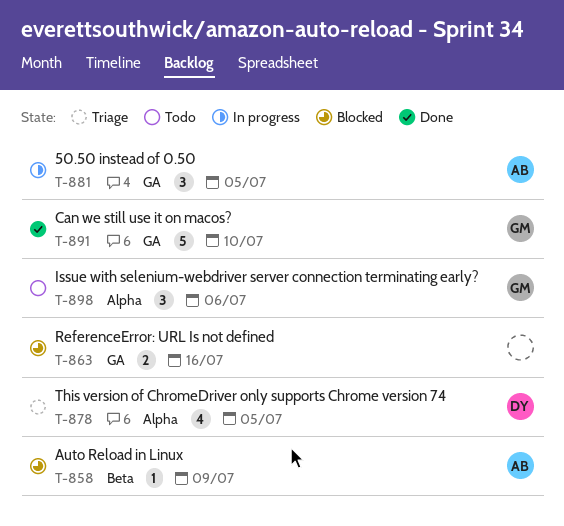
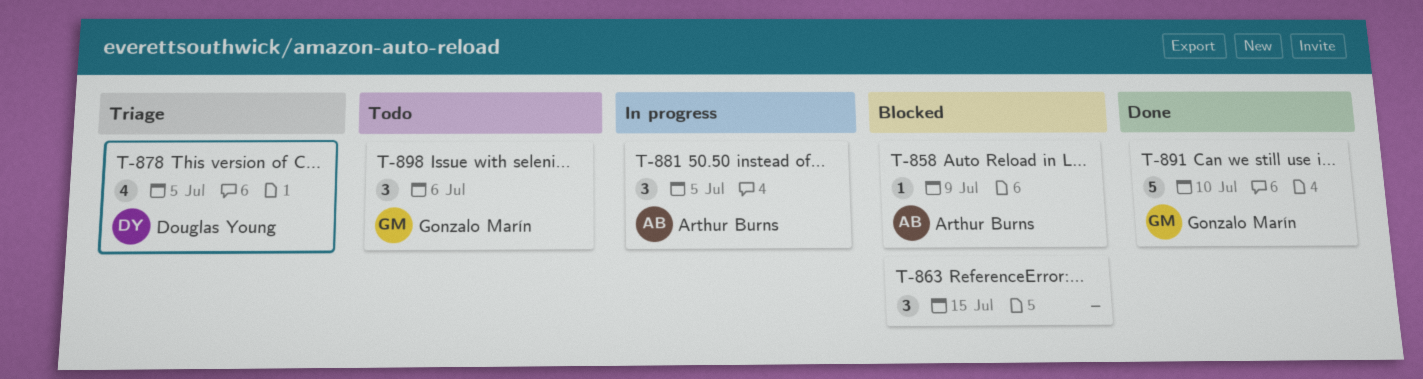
T-863, estimate: 2 -> 3
T-863, due: Jul 16 -> Jul 15

